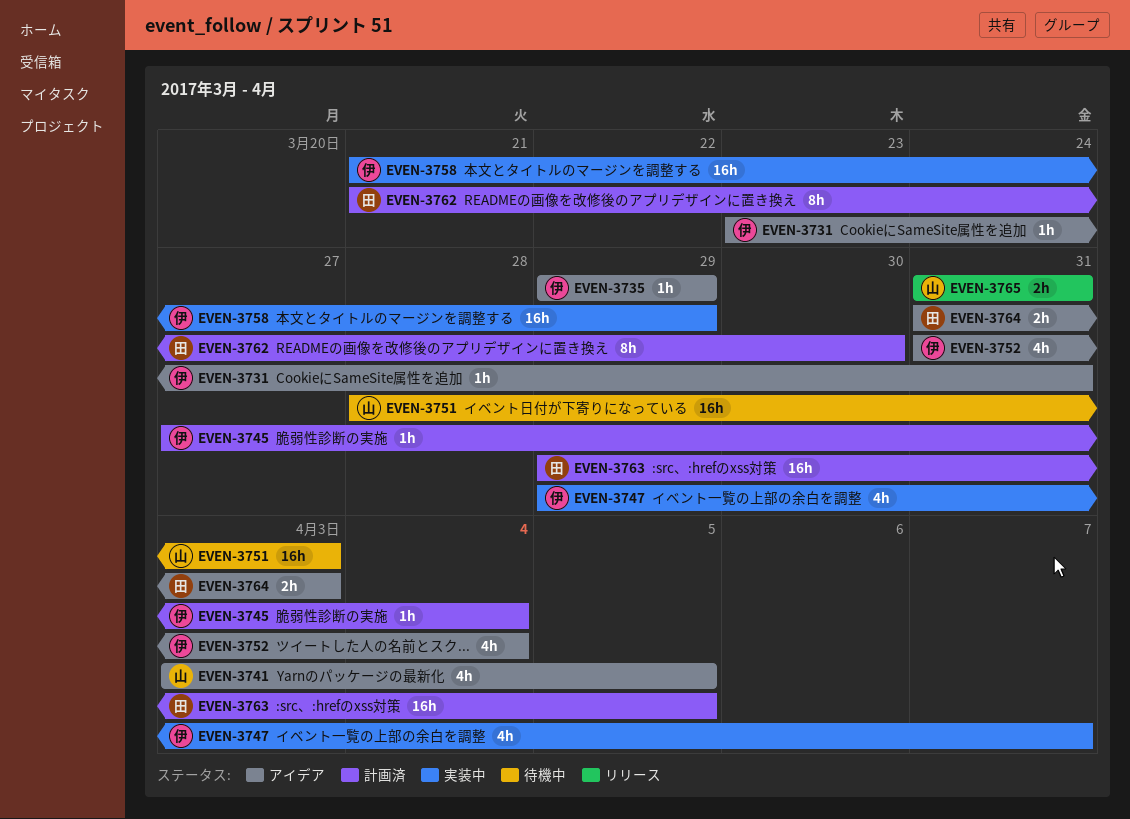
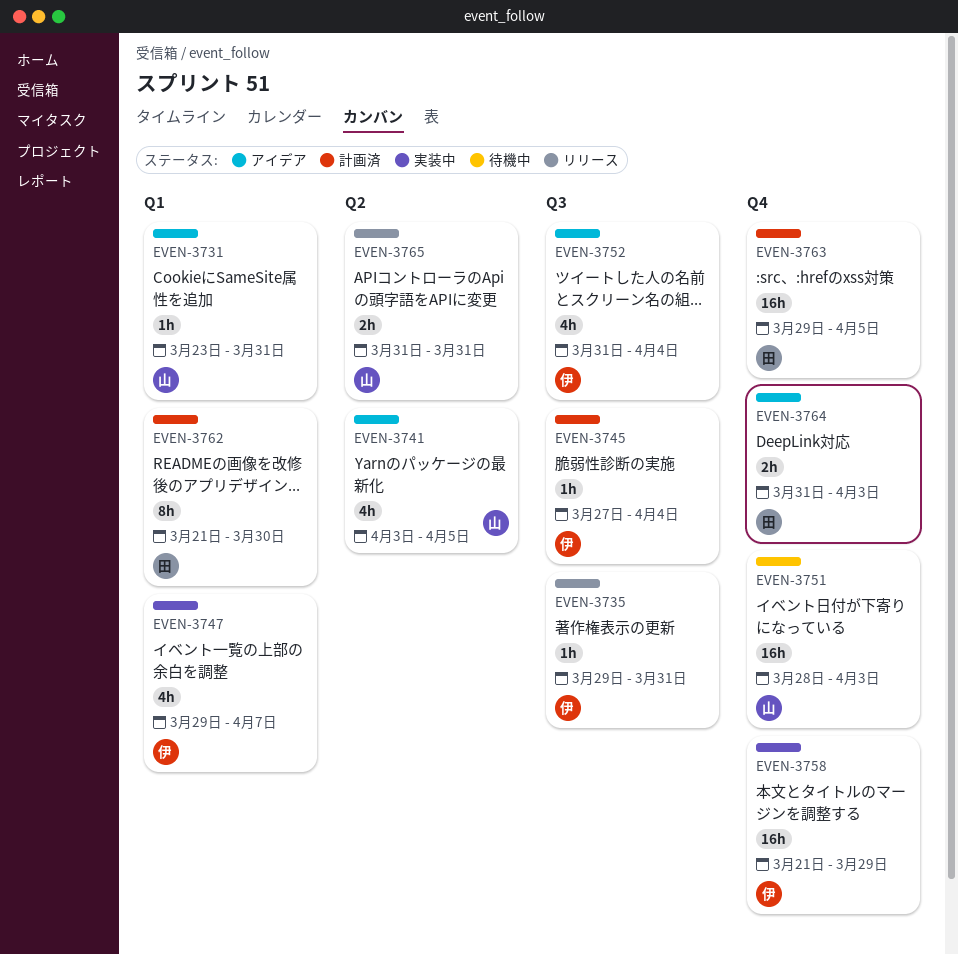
EVEN-3731, owner: 伊 -> 山
EVEN-3735, status: アイデア -> リリース
EVEN-3735, due: Mar 29 -> Mar 31

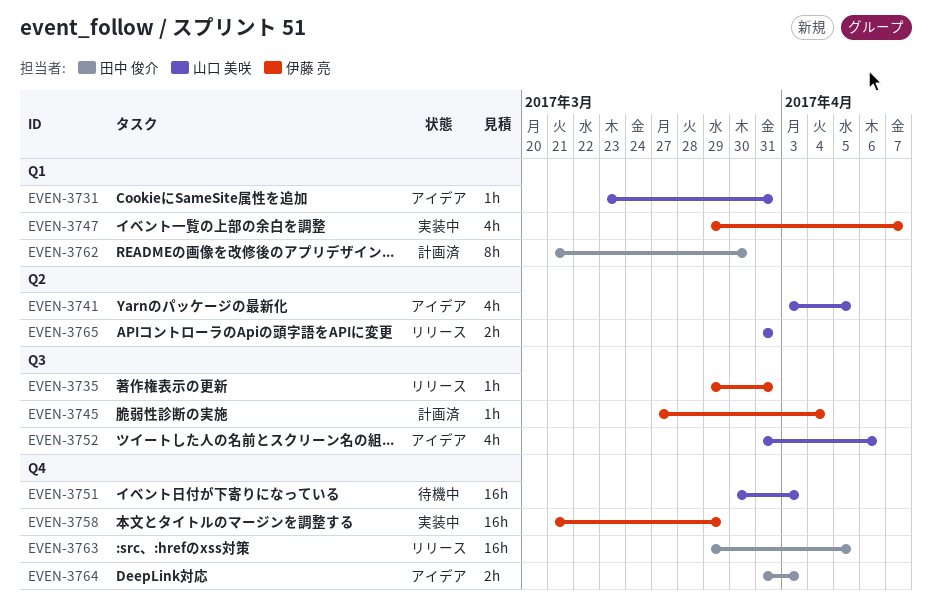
EVEN-3751, start: Mar 28 -> Mar 30
EVEN-3752, owner: 伊藤 亮 -> 山口 美咲
EVEN-3752, due: Apr 4 -> Apr 6
EVEN-3763, status: 計画済 -> リリース

